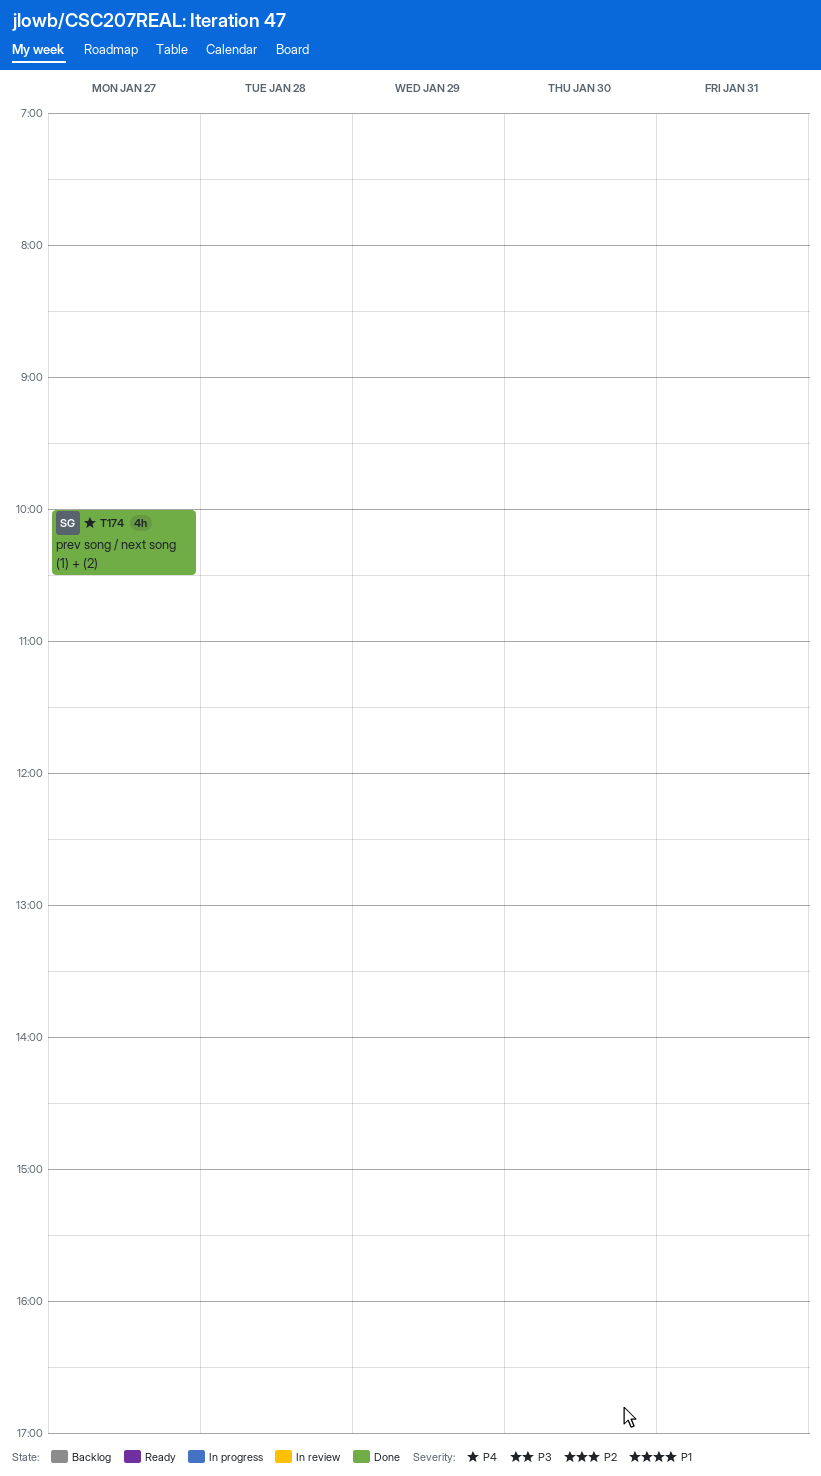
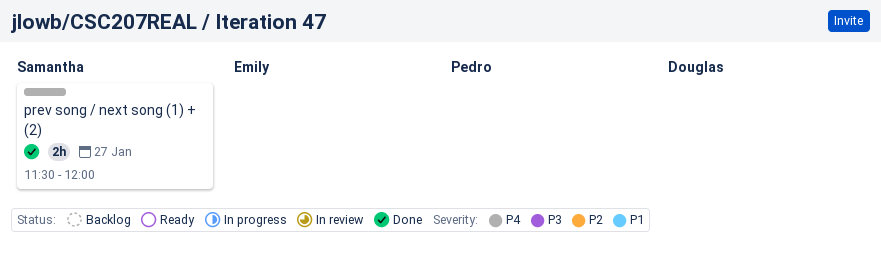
prev song / next song (1) + (2), estimate: 4h -> 2h
prev song / next song (1) + (2), begins: 10:00 -> 11:30
prev song / next song (1) + (2), ends: 10:30 -> 12:00

